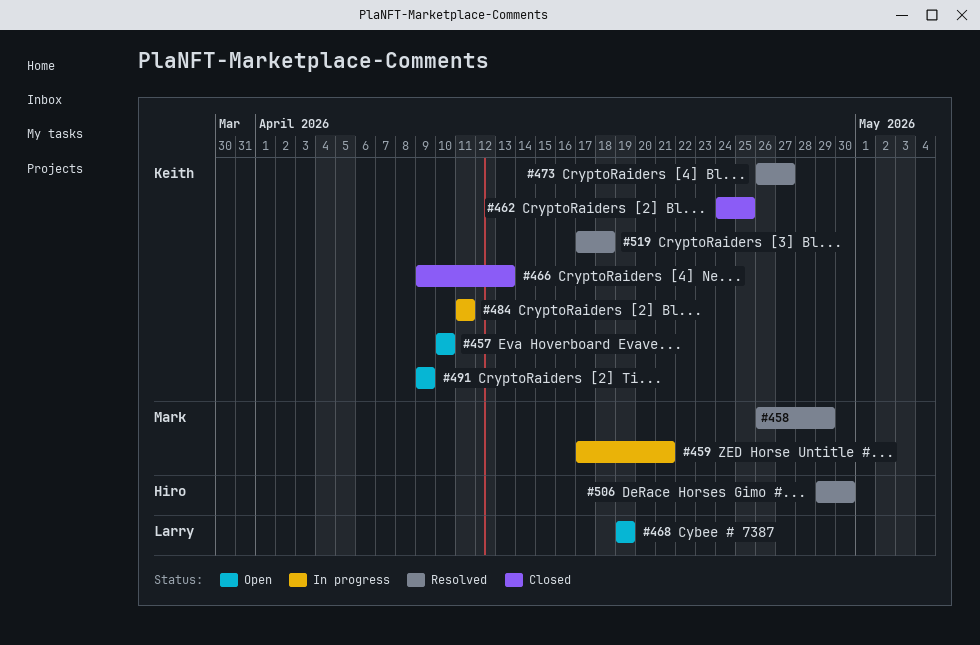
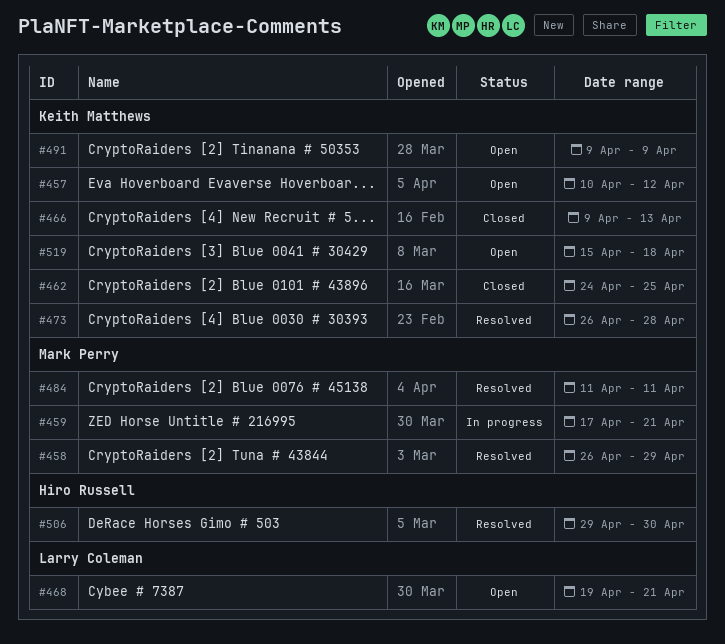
#457, due: Apr 10 -> Apr 12
#468, due: Apr 19 -> Apr 21
#473, due: Apr 27 -> Apr 28
#484, status: In progress -> Resolved
#484, owner: Keith Matthews -> Mark Perry
#519, status: Resolved -> Open
#519, start: Apr 17 -> Apr 15

